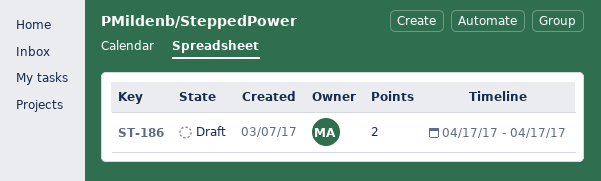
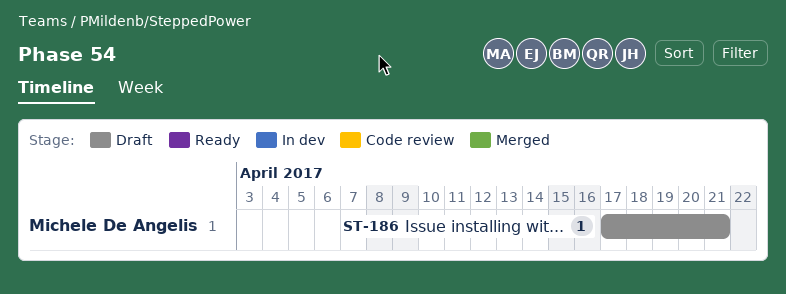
ST-186, estimate: 2 -> 1
ST-186, due: Apr 17 -> Apr 21

